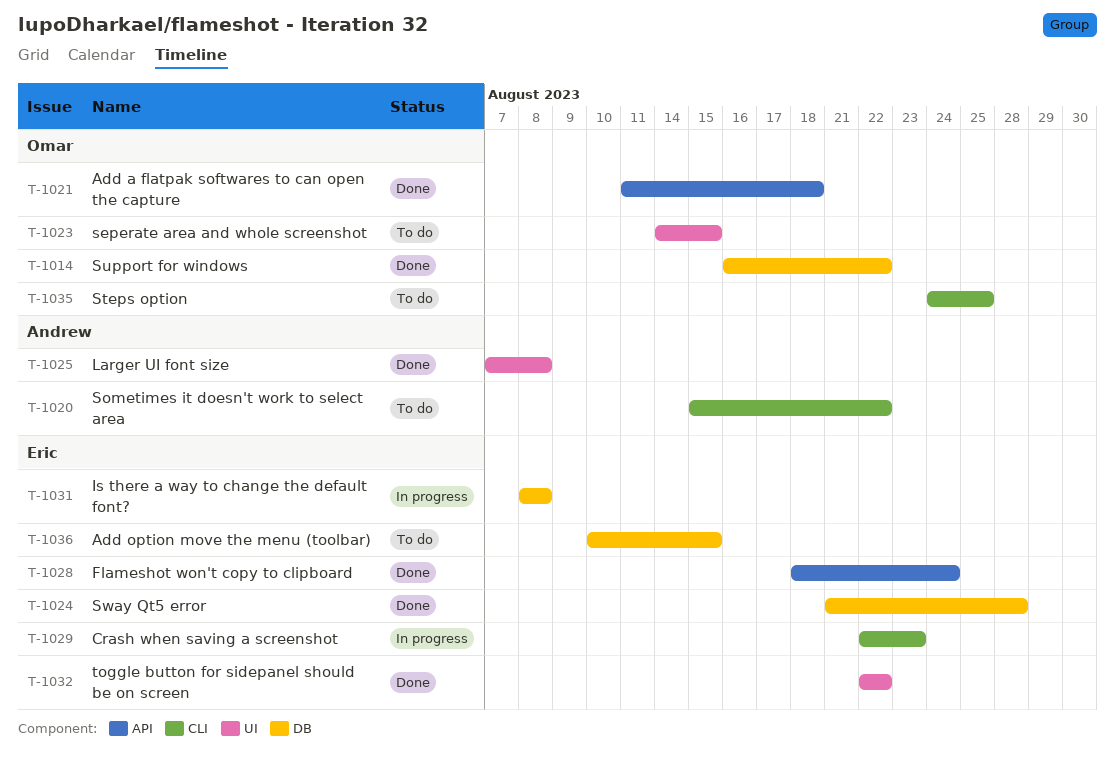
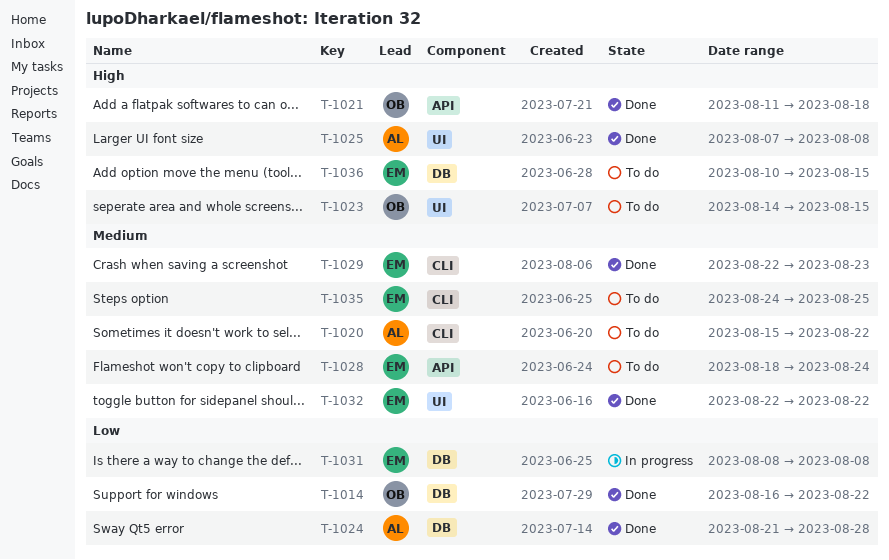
T-1024, owner: Eric -> Andrew
T-1028, status: Done -> To do
T-1029, status: In progress -> Done
T-1035, owner: Omar -> Eric

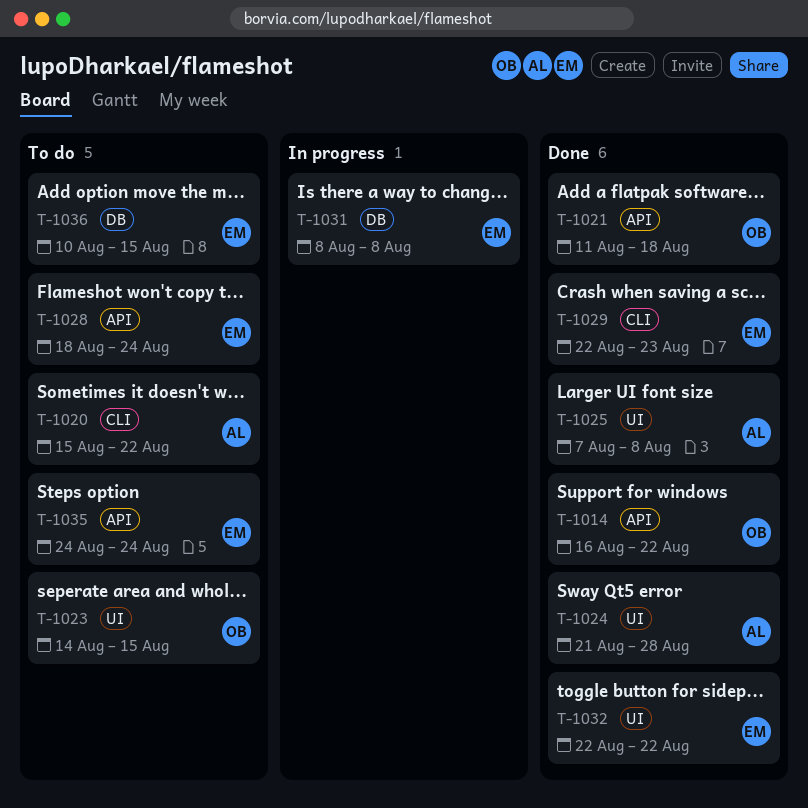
T-1014, label: DB -> API
T-1024, label: DB -> UI
T-1035, label: CLI -> API
T-1035, due: Aug 25 -> Aug 24

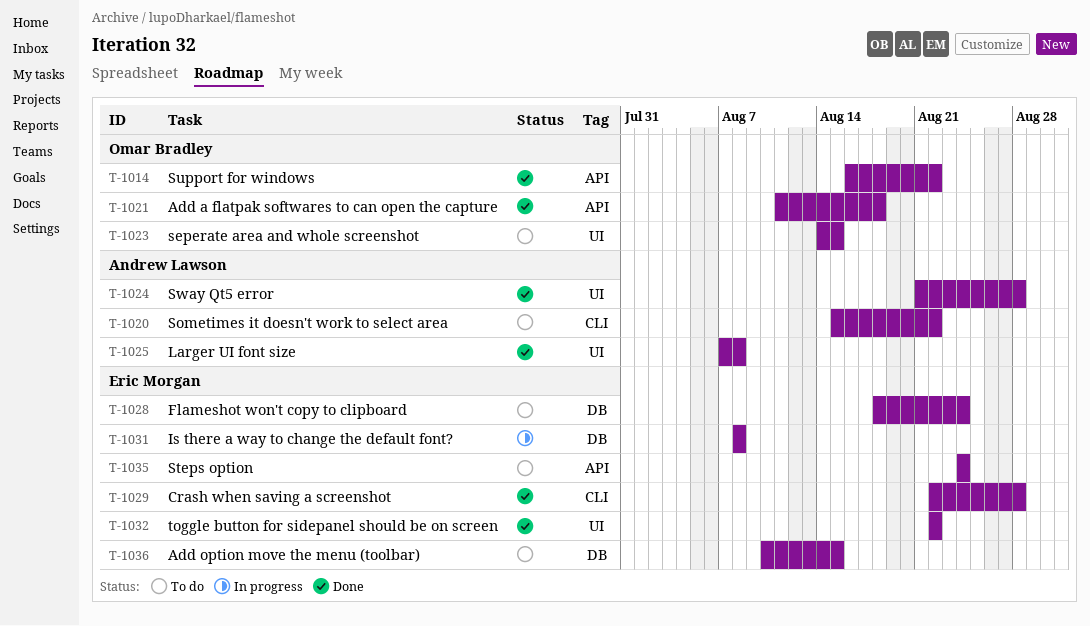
T-1028, label: API -> DB
T-1029, due: Aug 23 -> Aug 28

